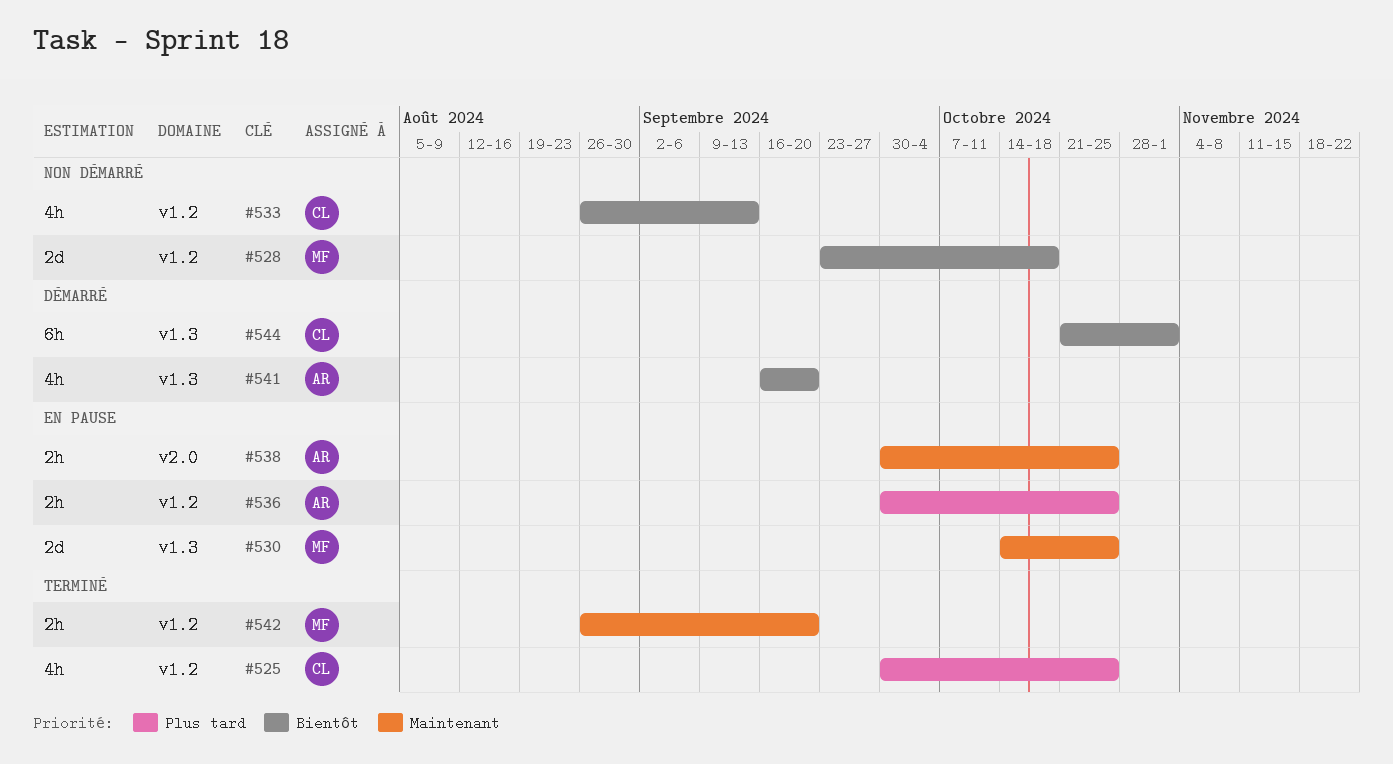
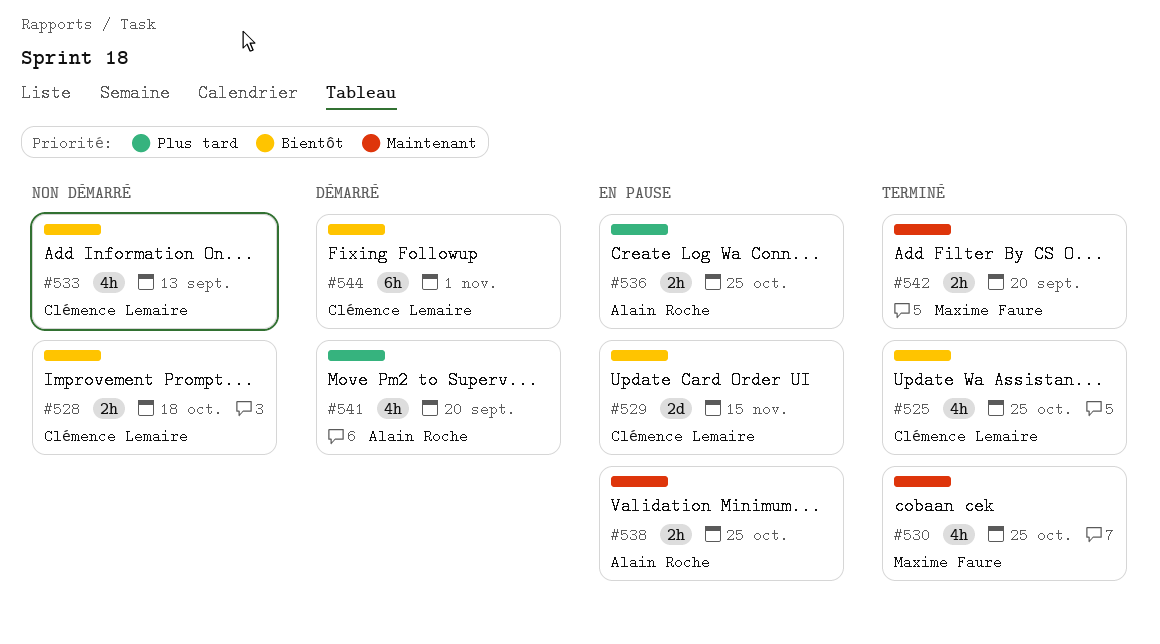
#525, priority: Plus tard -> Bientôt
#528, owner: Maxime Faure -> Clémence Lemaire
#528, estimate: 2d -> 2h
#529: none -> present
#530, status: En pause -> Terminé
#530, estimate: 2d -> 4h
#541, priority: Bientôt -> Plus tard

